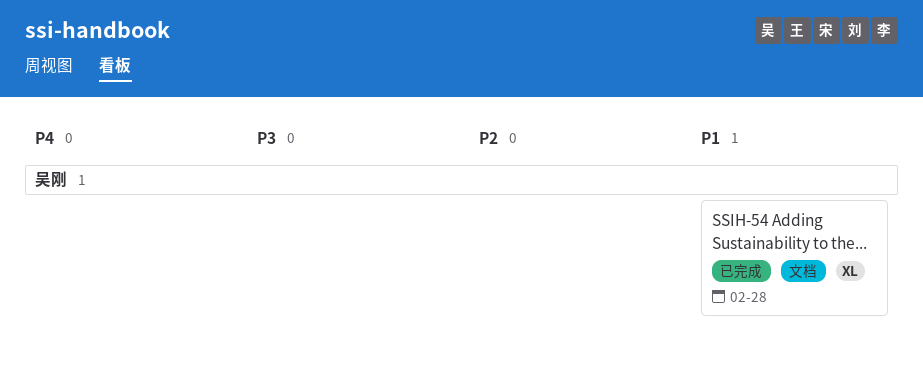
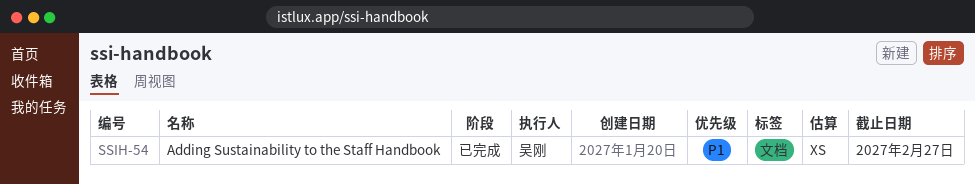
SSIH-54, estimate: XL -> XS
SSIH-54, due: Feb 28 -> Feb 27

